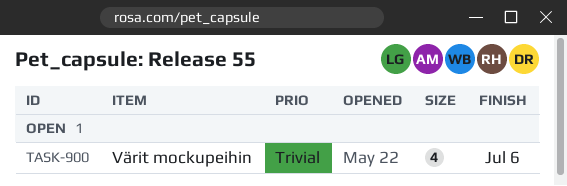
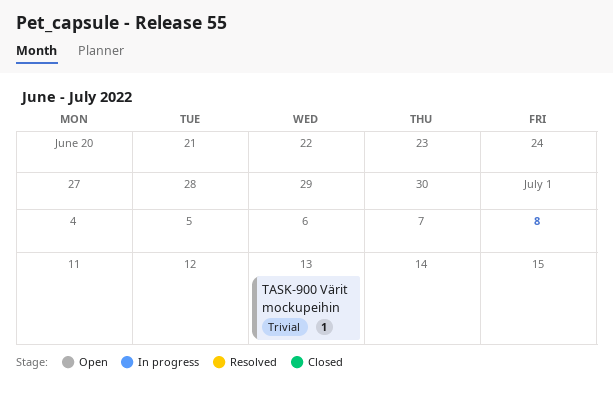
TASK-900, estimate: 4 -> 1
TASK-900, due: Jul 6 -> Jul 13

